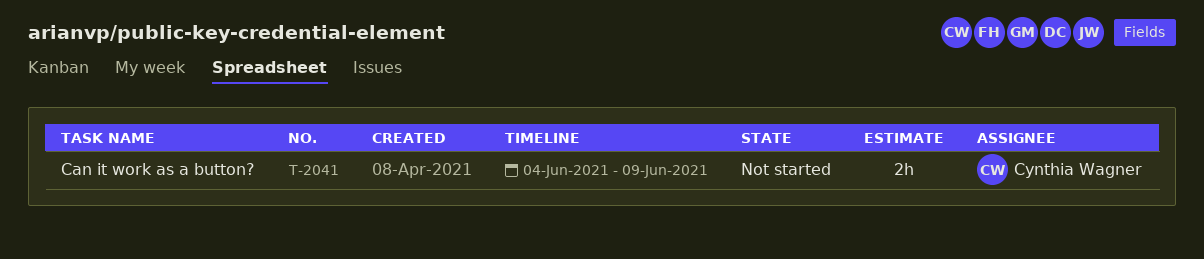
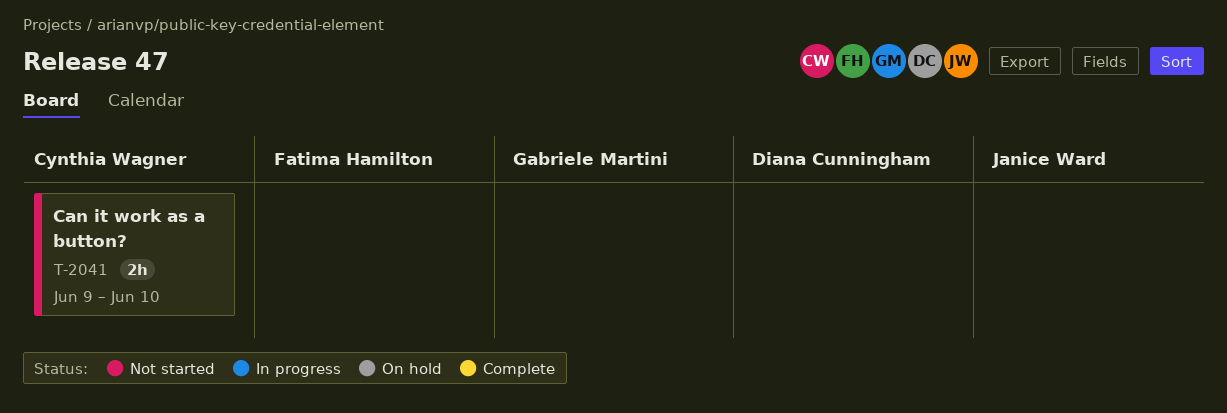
T-2041, start: Jun 4 -> Jun 9
T-2041, due: Jun 9 -> Jun 10

